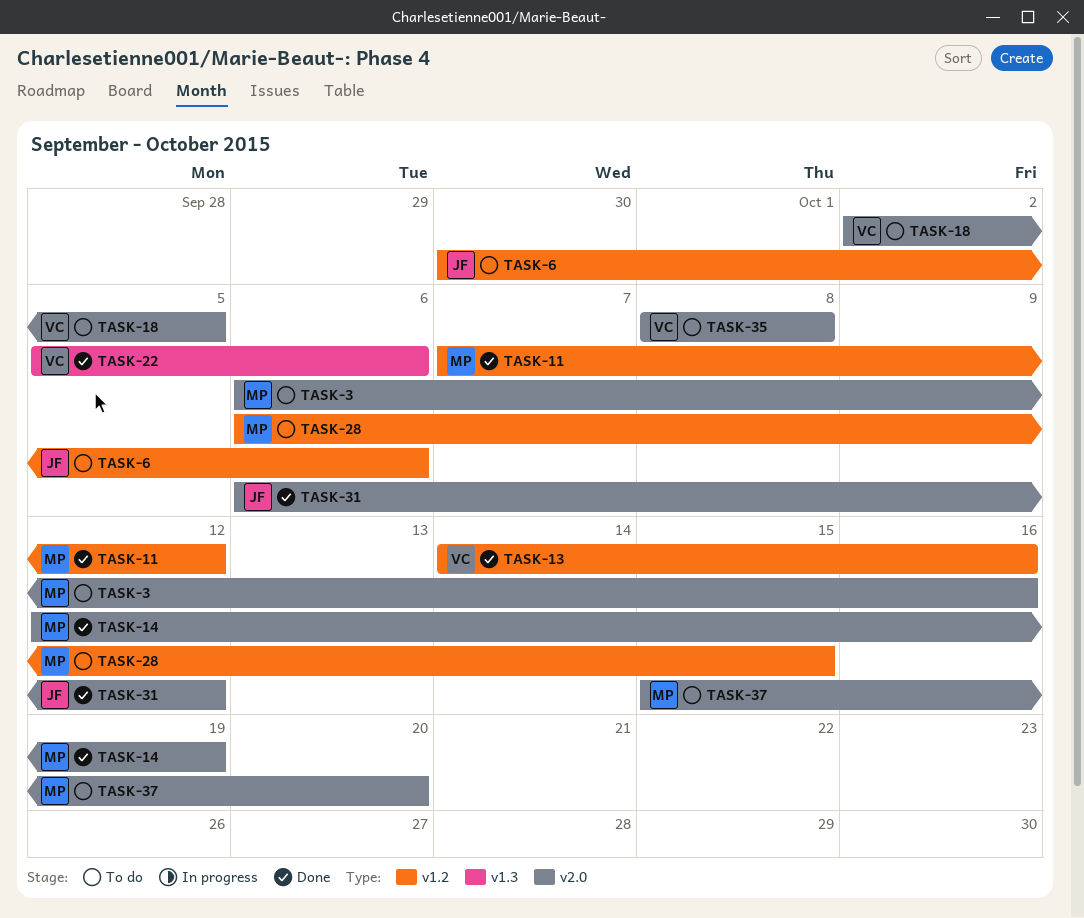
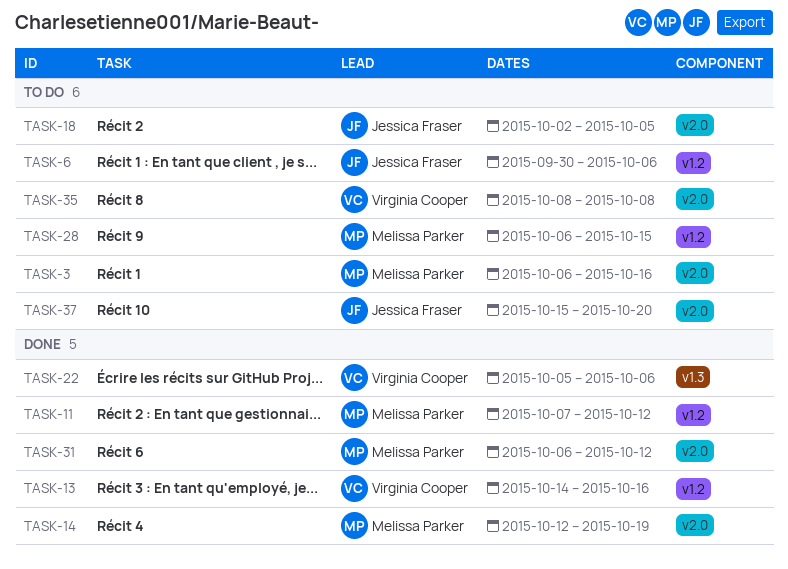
TASK-18, owner: Virginia Cooper -> Jessica Fraser
TASK-31, owner: Jessica Fraser -> Melissa Parker
TASK-37, owner: Melissa Parker -> Jessica Fraser

